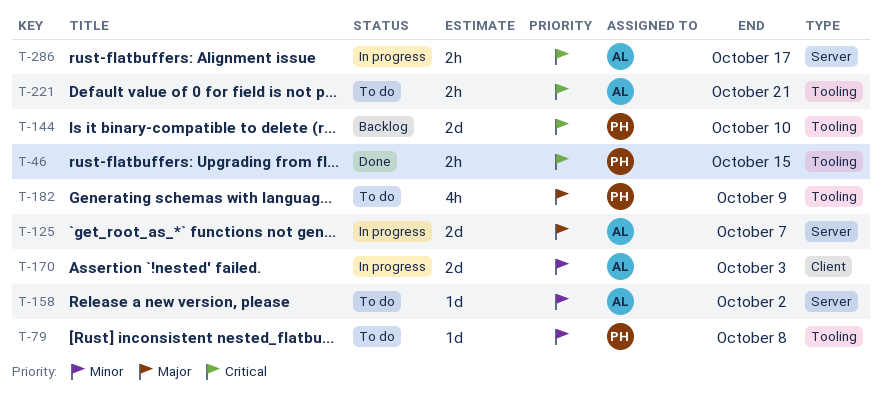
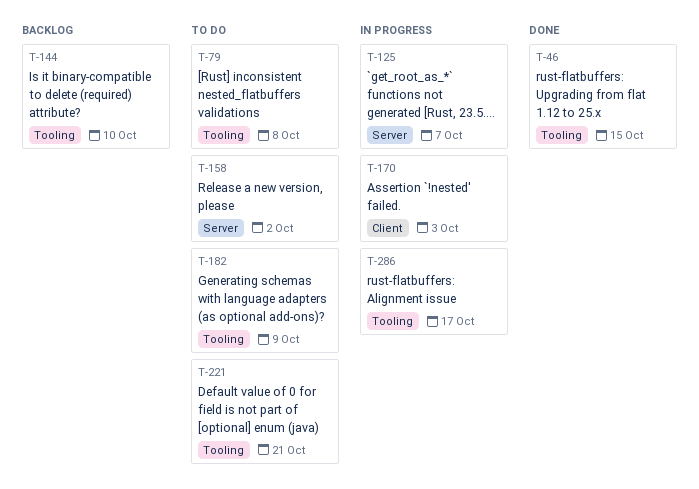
T-286, label: Server -> Tooling

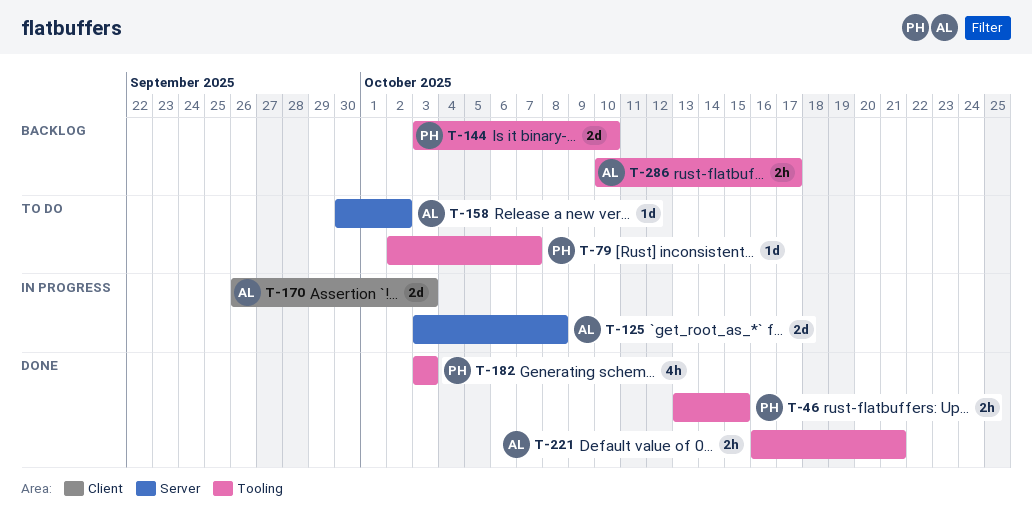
T-79, due: Oct 8 -> Oct 7
T-125, due: Oct 7 -> Oct 8
T-182, status: To do -> Done
T-182, due: Oct 9 -> Oct 3
T-221, status: To do -> Done
T-286, status: In progress -> Backlog

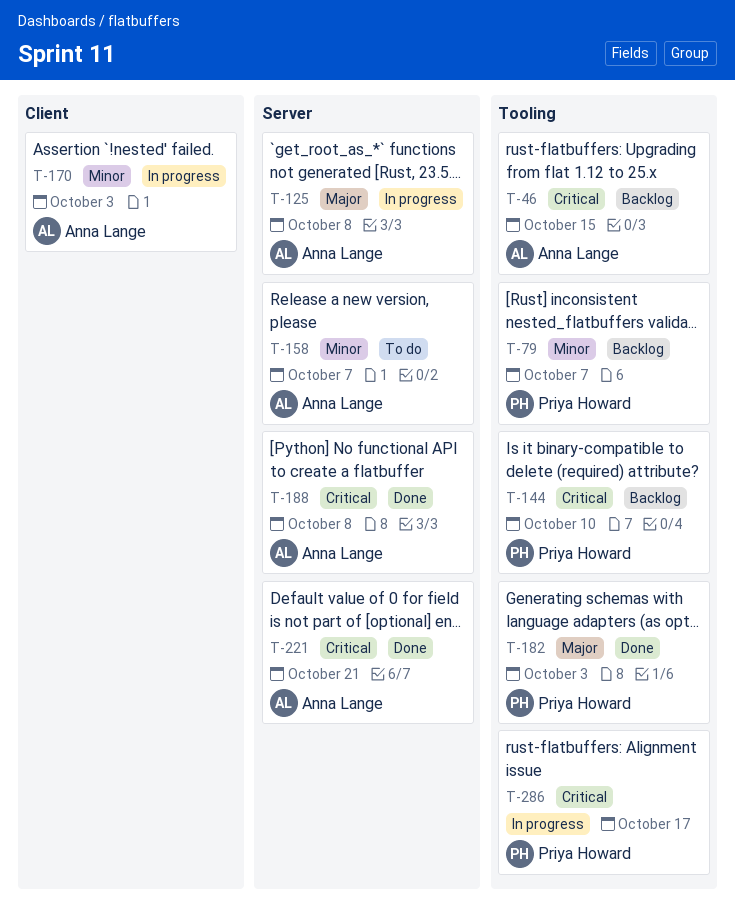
T-46, status: Done -> Backlog
T-46, owner: Priya Howard -> Anna Lange
T-79, status: To do -> Backlog
T-158, due: Oct 2 -> Oct 7
T-188: none -> present
T-221, label: Tooling -> Server
T-286, status: Backlog -> In progress
T-286, owner: Anna Lange -> Priya Howard

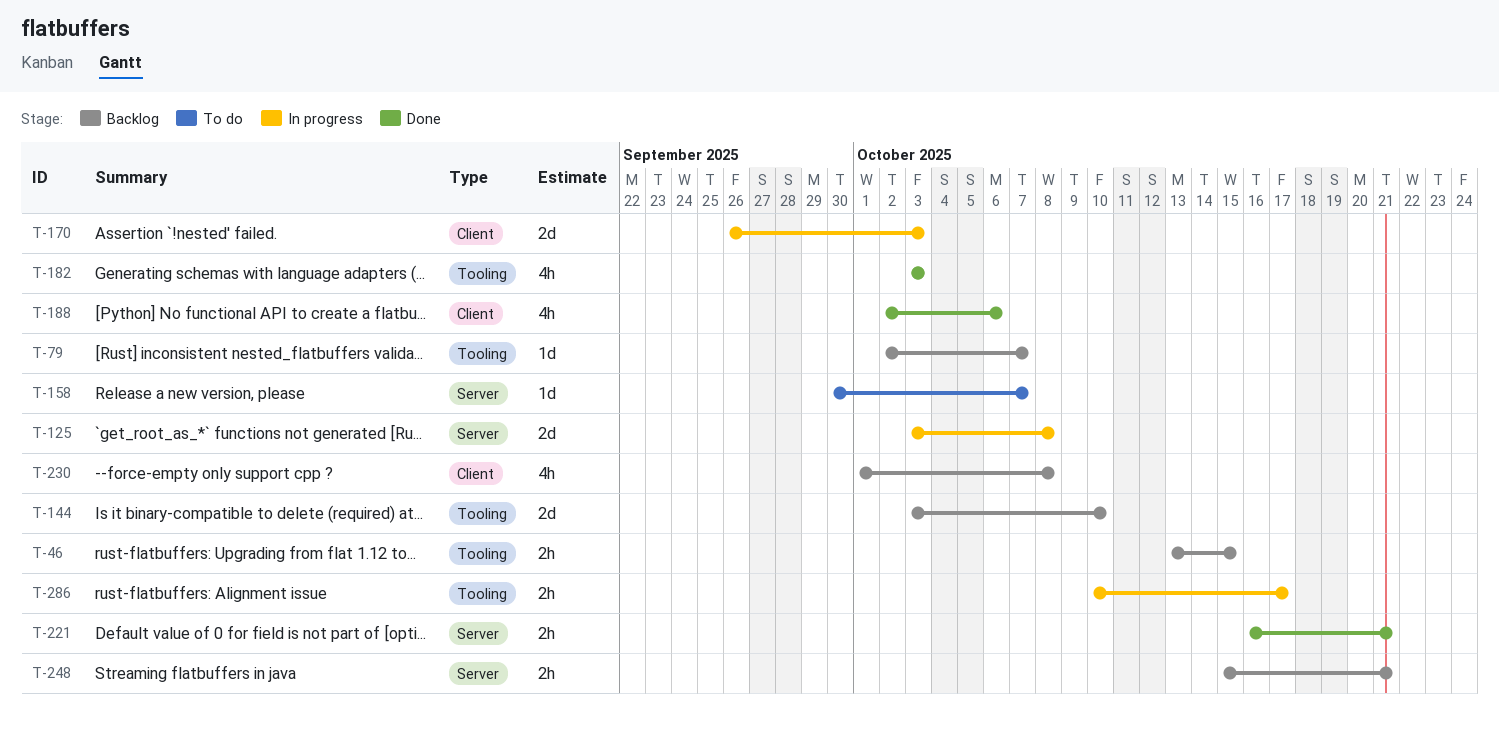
T-188, label: Server -> Client
T-188, due: Oct 8 -> Oct 6
T-230: none -> present
T-248: none -> present

